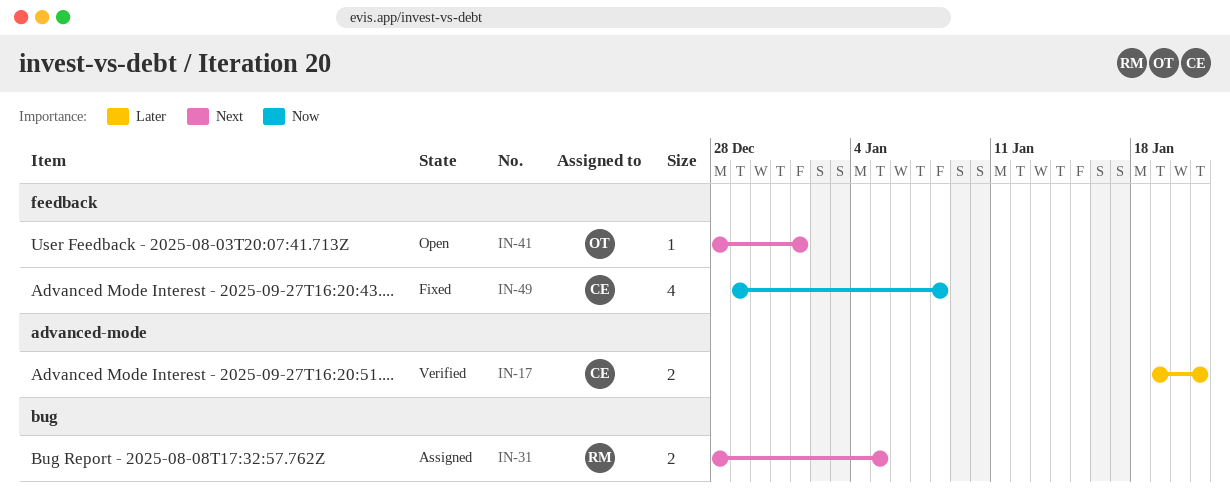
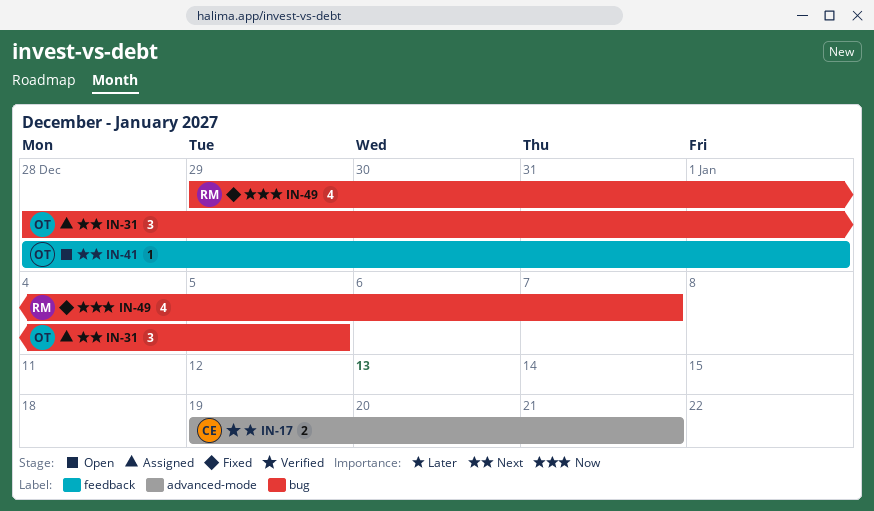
IN-31, owner: RM -> OT
IN-31, estimate: 2 -> 3
IN-49, owner: CE -> RM
IN-49, label: feedback -> bug
IN-49, due: Jan 8 -> Jan 7

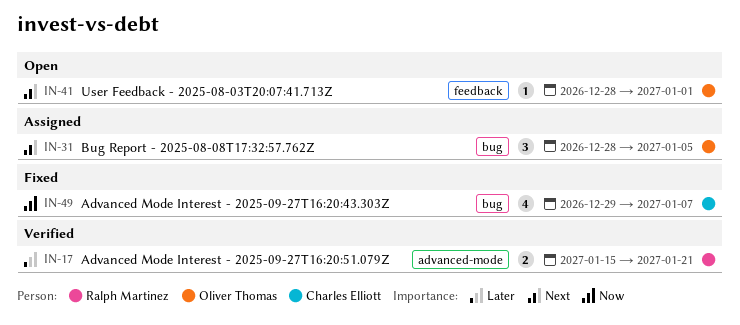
IN-17, owner: Charles Elliott -> Ralph Martinez
IN-17, start: Jan 19 -> Jan 15
IN-49, owner: Ralph Martinez -> Charles Elliott

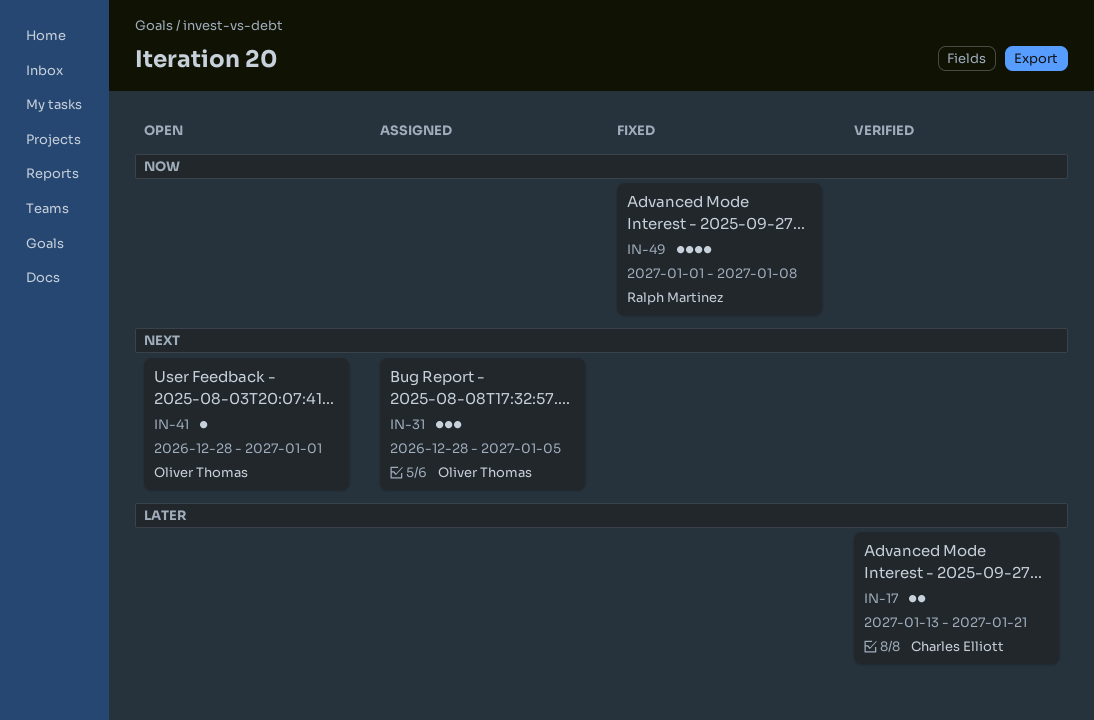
IN-17, owner: Ralph Martinez -> Charles Elliott
IN-17, start: Jan 15 -> Jan 13
IN-49, owner: Charles Elliott -> Ralph Martinez
IN-49, start: Dec 29 -> Jan 1
IN-49, due: Jan 7 -> Jan 8

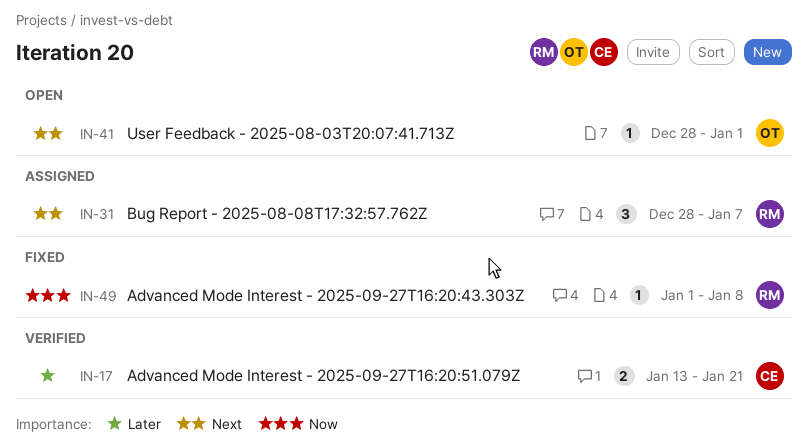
IN-31, owner: Oliver Thomas -> Ralph Martinez
IN-31, due: Jan 5 -> Jan 7
IN-49, estimate: 4 -> 1

